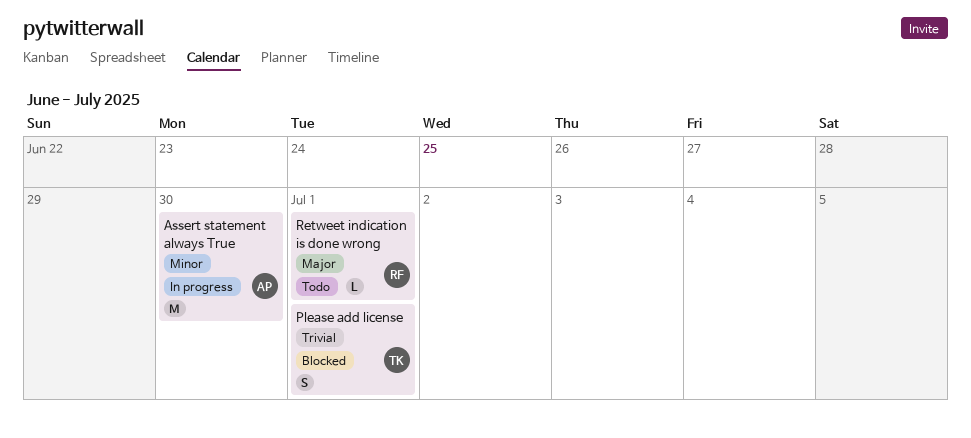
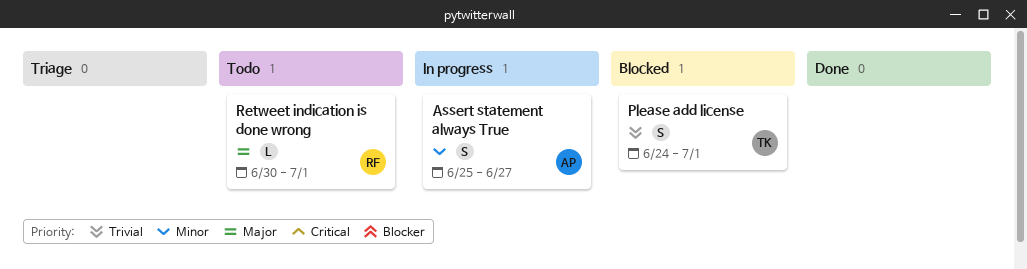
Assert statement always True, estimate: M -> S
Assert statement always True, due: Jun 30 -> Jun 27

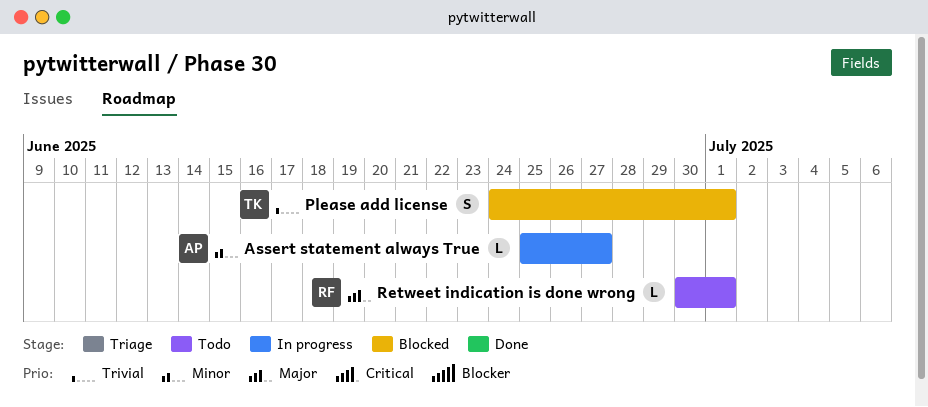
Assert statement always True, estimate: S -> L

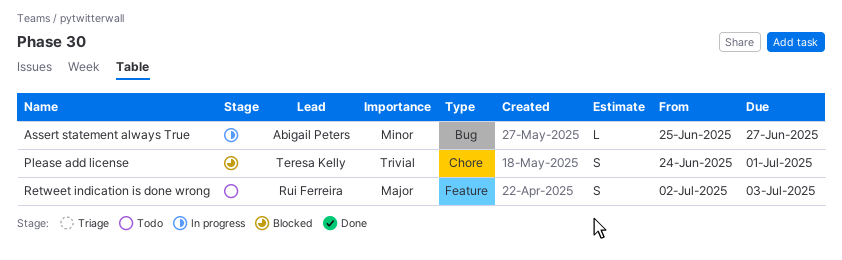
Retweet indication is done wrong, estimate: L -> S
Retweet indication is done wrong, start: Jun 30 -> Jul 2
Retweet indication is done wrong, due: Jul 1 -> Jul 3

